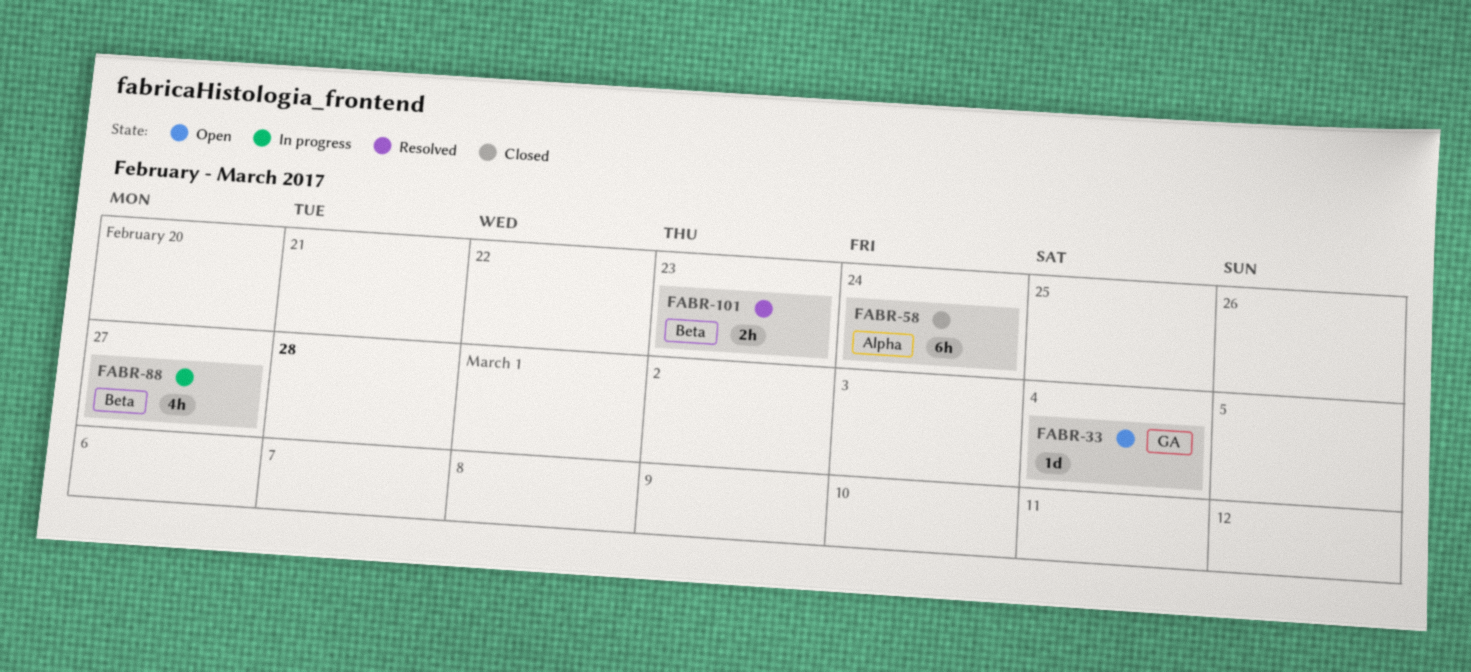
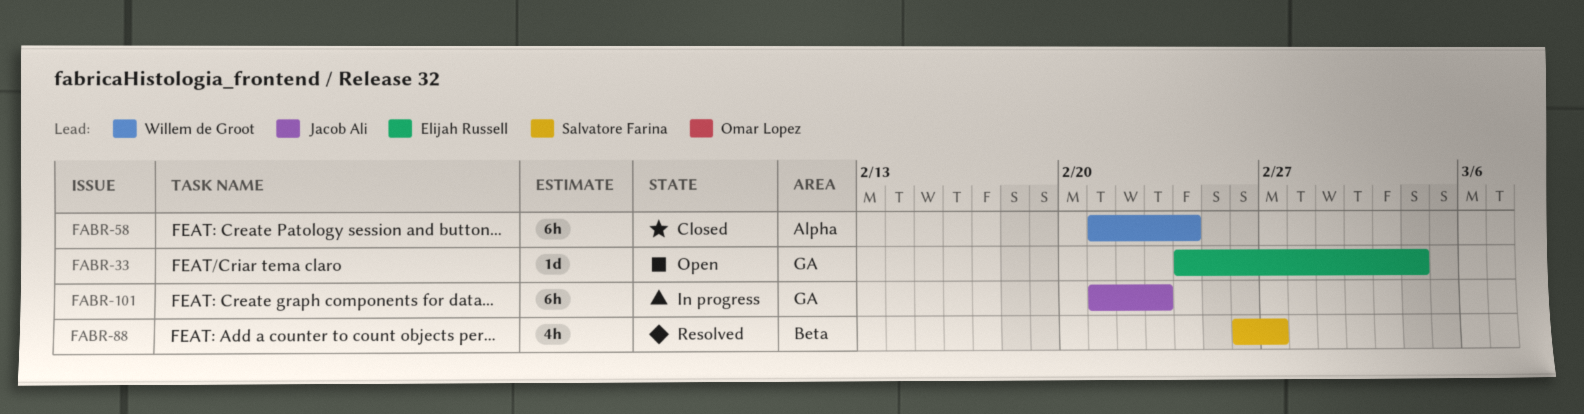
FABR-88, status: In progress -> Resolved
FABR-101, status: Resolved -> In progress
FABR-101, label: Beta -> GA
FABR-101, estimate: 2h -> 6h

